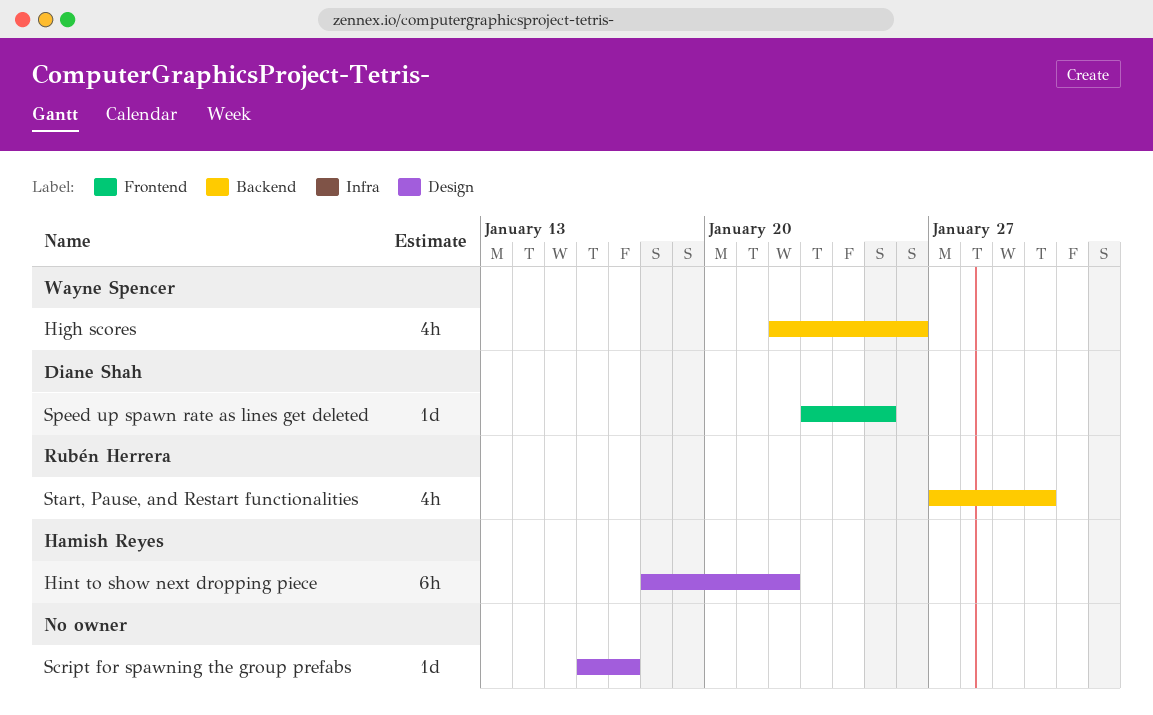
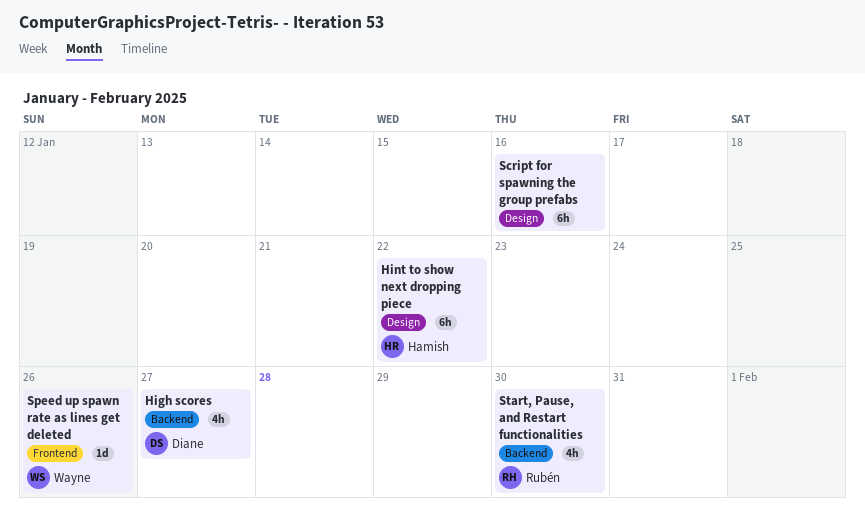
High scores, owner: Wayne Spencer -> Diane Shah
High scores, due: Jan 26 -> Jan 27
Script for spawning the group prefabs, estimate: 1d -> 6h
Script for spawning the group prefabs, due: Jan 17 -> Jan 16
Speed up spawn rate as lines get deleted, owner: Diane Shah -> Wayne Spencer
Speed up spawn rate as lines get deleted, due: Jan 25 -> Jan 26

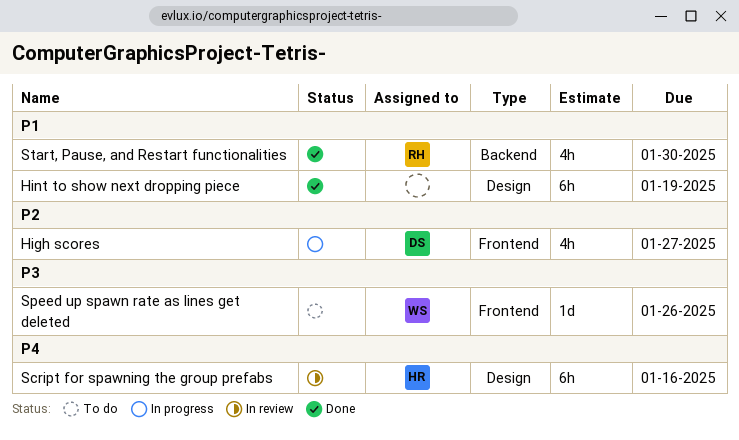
High scores, label: Backend -> Frontend
Hint to show next dropping piece, owner: Hamish -> none
Hint to show next dropping piece, due: Jan 22 -> Jan 19
Script for spawning the group prefabs, owner: none -> Hamish

